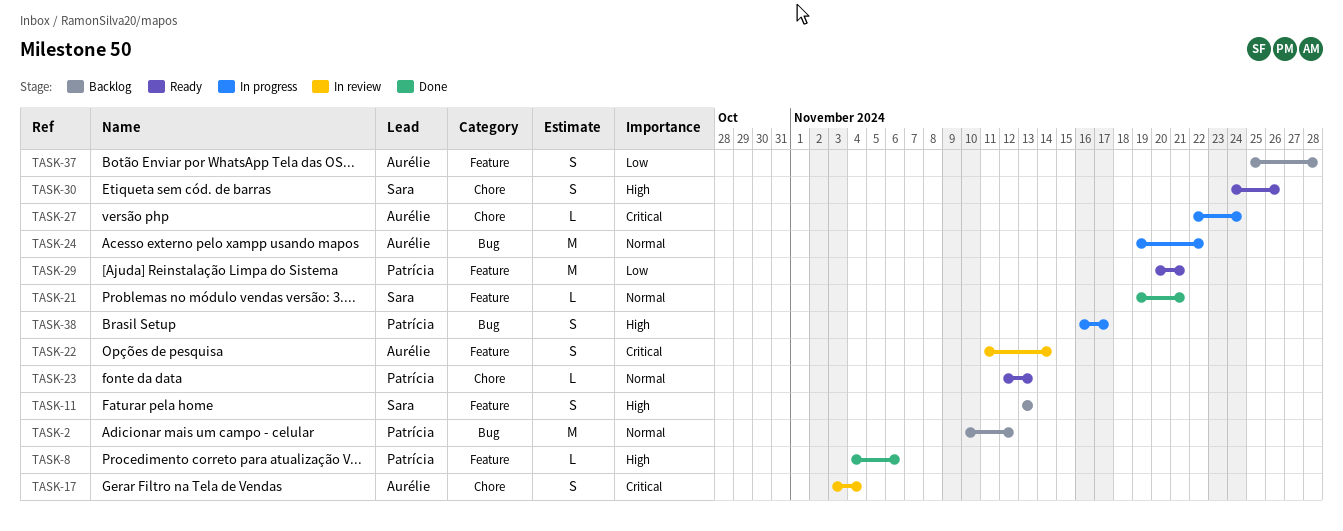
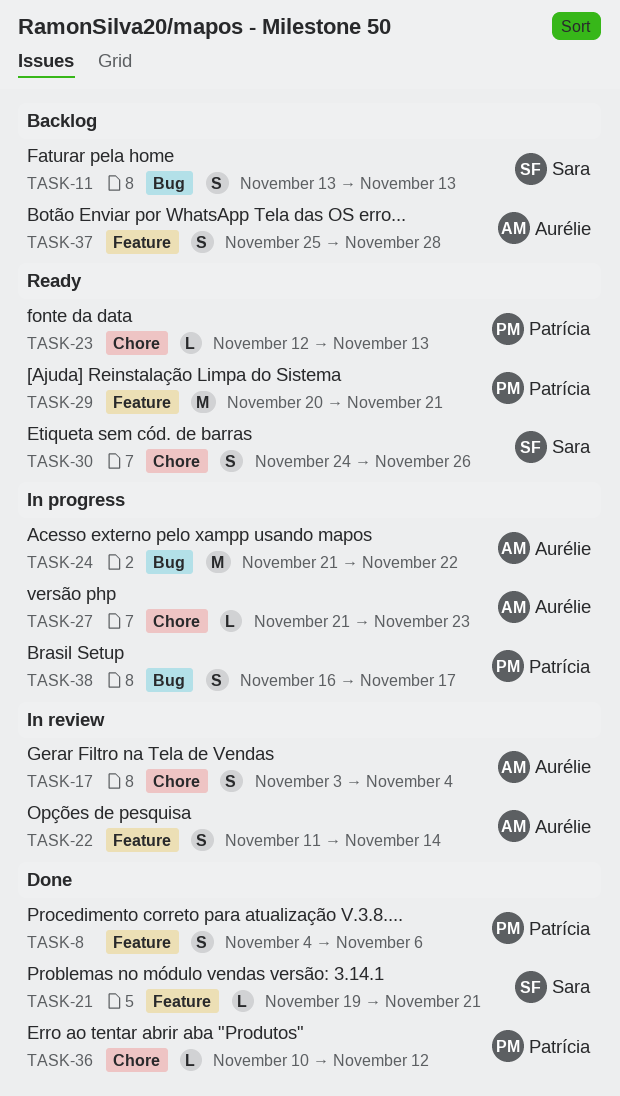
TASK-2: present -> none
TASK-8, estimate: L -> S
TASK-11, label: Feature -> Bug
TASK-24, start: Nov 19 -> Nov 21
TASK-27, start: Nov 22 -> Nov 21
TASK-27, due: Nov 24 -> Nov 23
TASK-36: none -> present

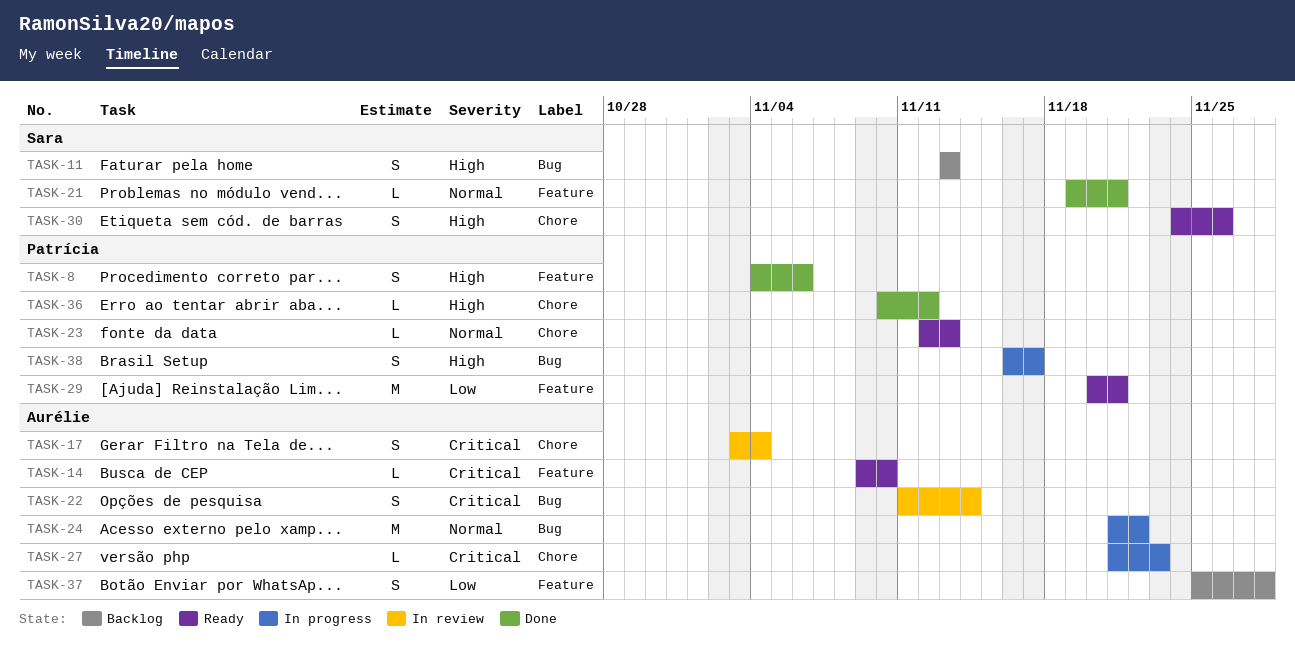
TASK-14: none -> present
TASK-22, label: Feature -> Bug

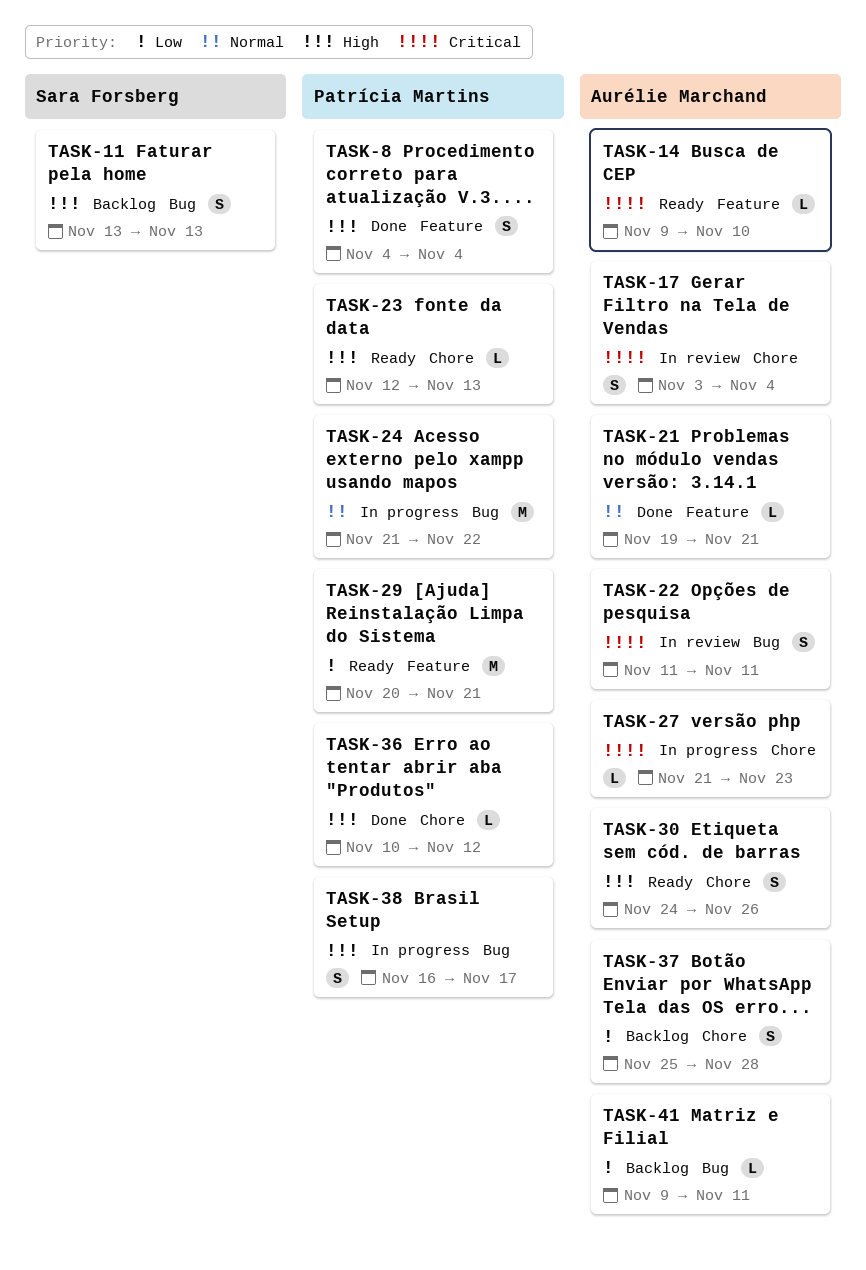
TASK-8, due: Nov 6 -> Nov 4
TASK-21, owner: Sara Forsberg -> Aurélie Marchand
TASK-22, due: Nov 14 -> Nov 11
TASK-23, priority: Normal -> High
TASK-24, owner: Aurélie Marchand -> Patrícia Martins
TASK-30, owner: Sara Forsberg -> Aurélie Marchand
TASK-37, label: Feature -> Chore
TASK-41: none -> present

